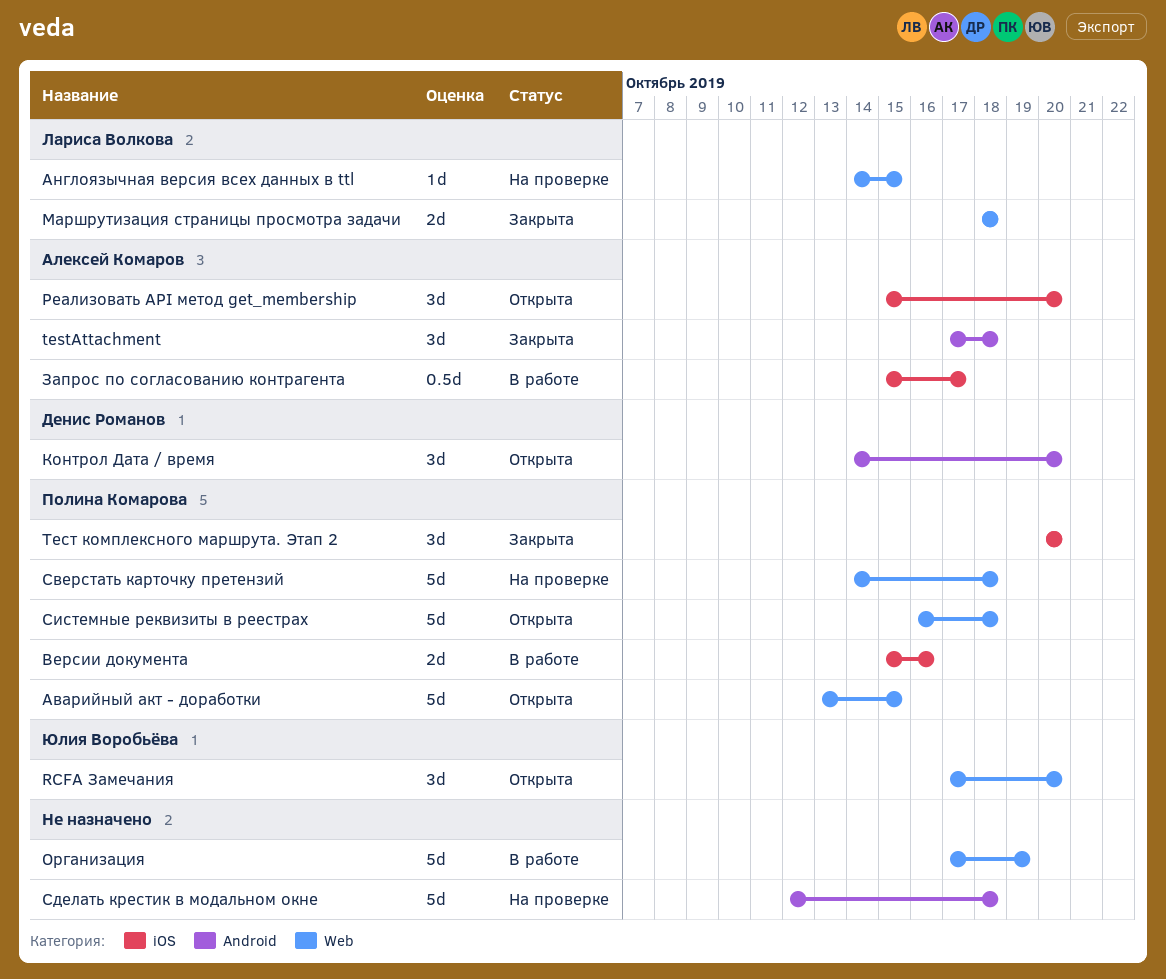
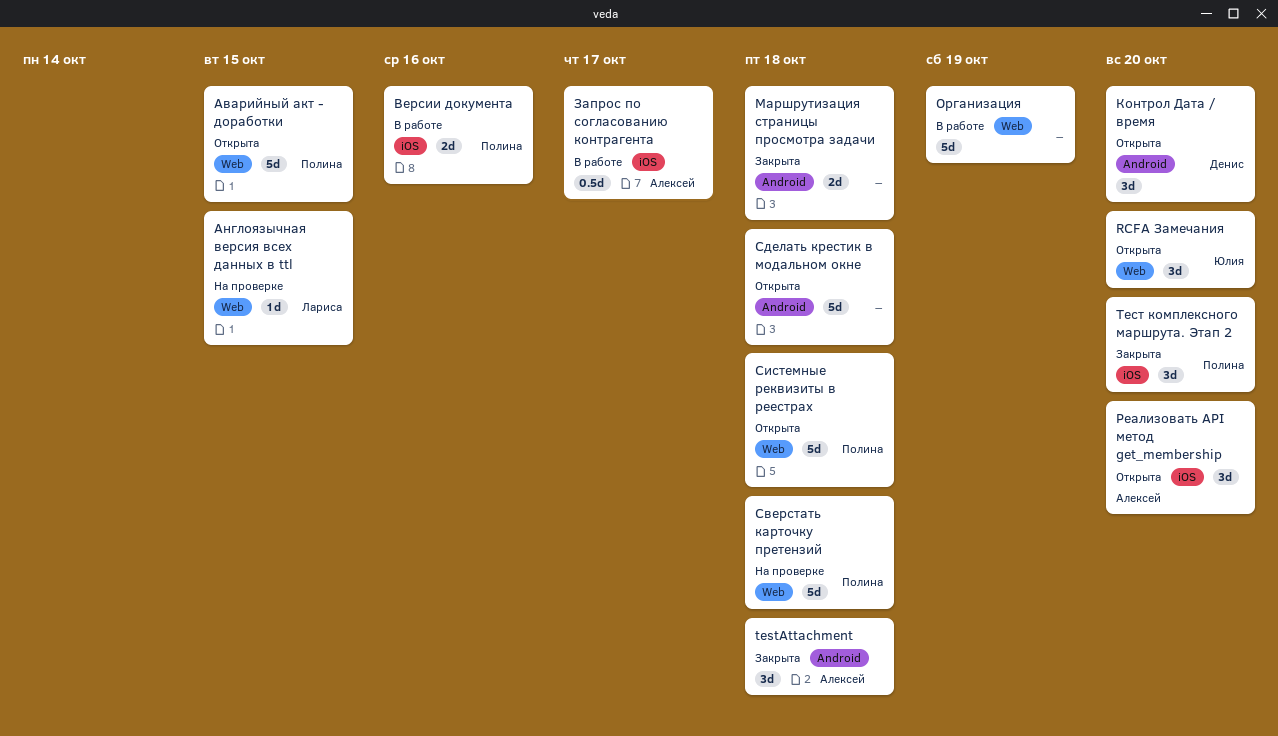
Маршрутизация страницы просмотра задачи, owner: Лариса Волкова -> none
Маршрутизация страницы просмотра задачи, label: Web -> Android
Сделать крестик в модальном окне, status: На проверке -> Открыта

